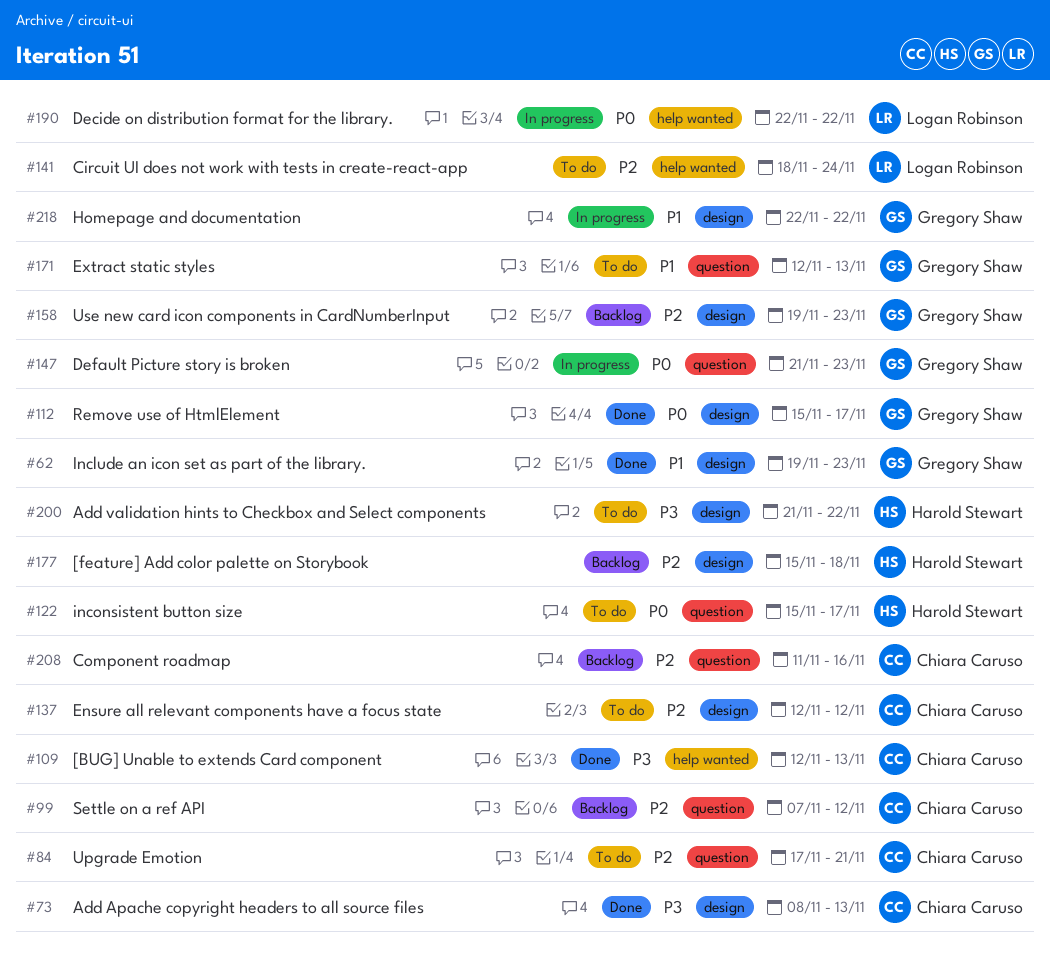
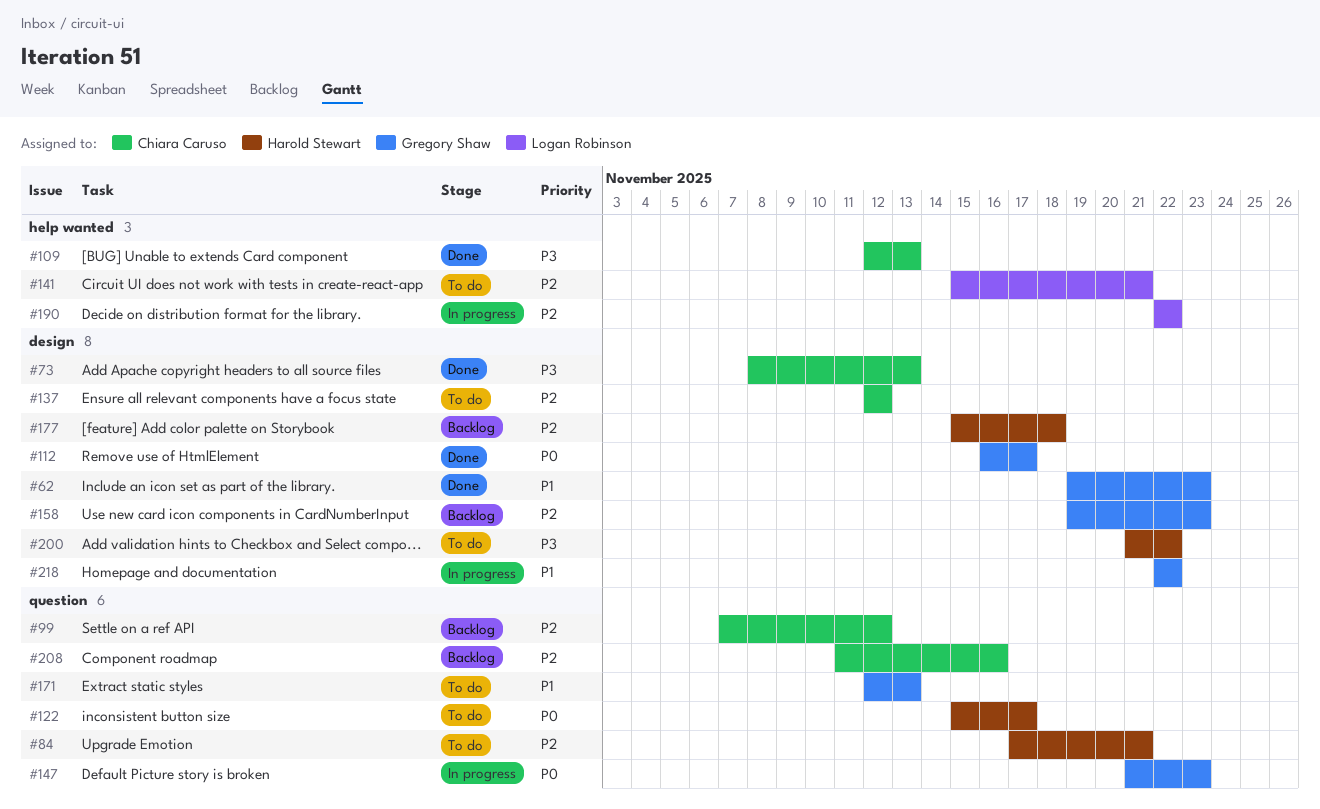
#84, owner: Chiara Caruso -> Harold Stewart
#112, start: Nov 15 -> Nov 16
#141, start: Nov 18 -> Nov 15
#141, due: Nov 24 -> Nov 21
#190, priority: P0 -> P2

